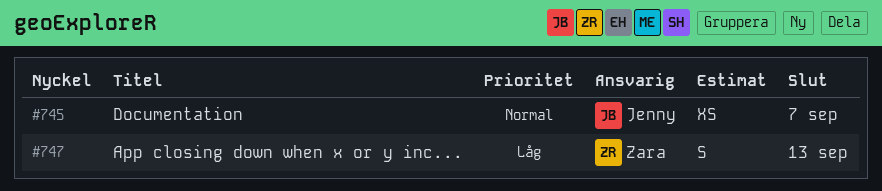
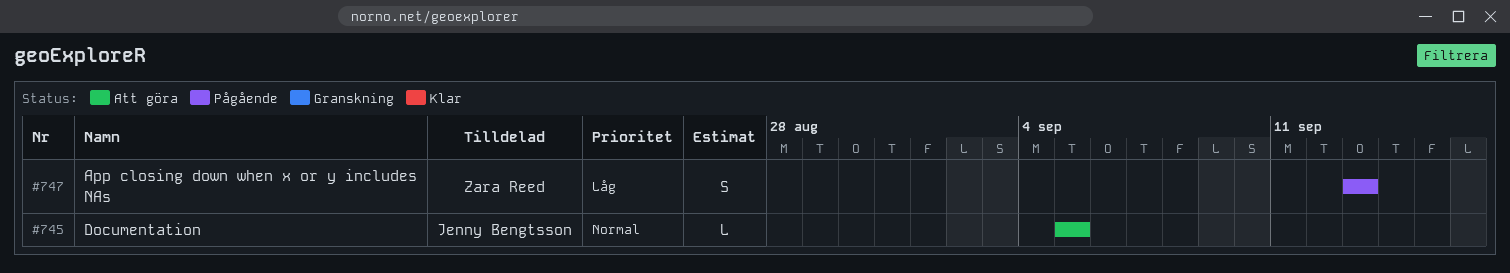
#745, estimate: XS -> L
#745, due: Sep 7 -> Sep 5

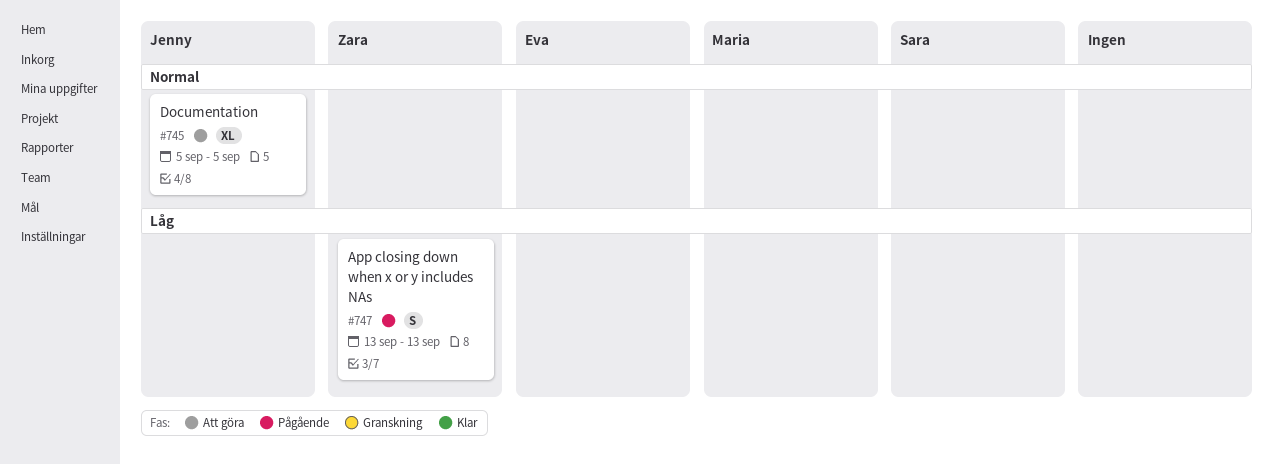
#745, estimate: L -> XL

